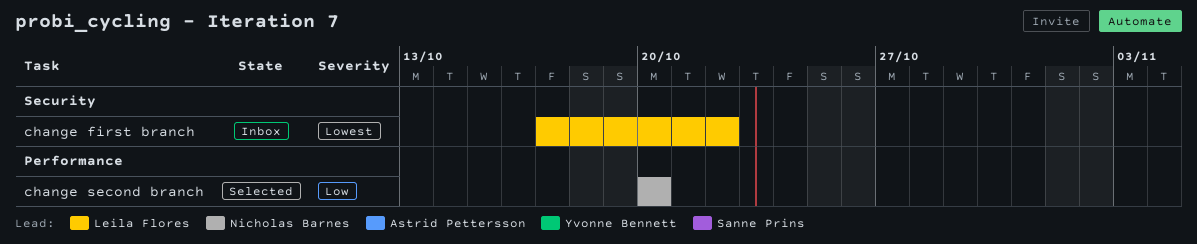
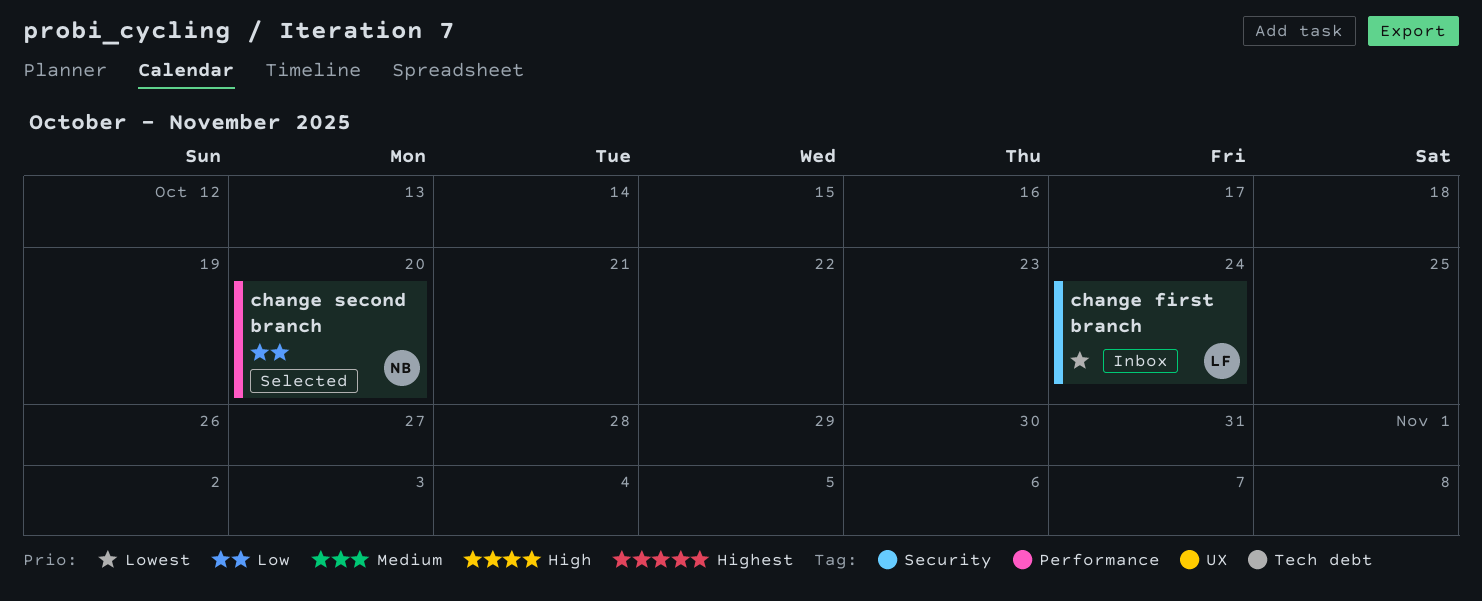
change first branch, due: Oct 22 -> Oct 24

